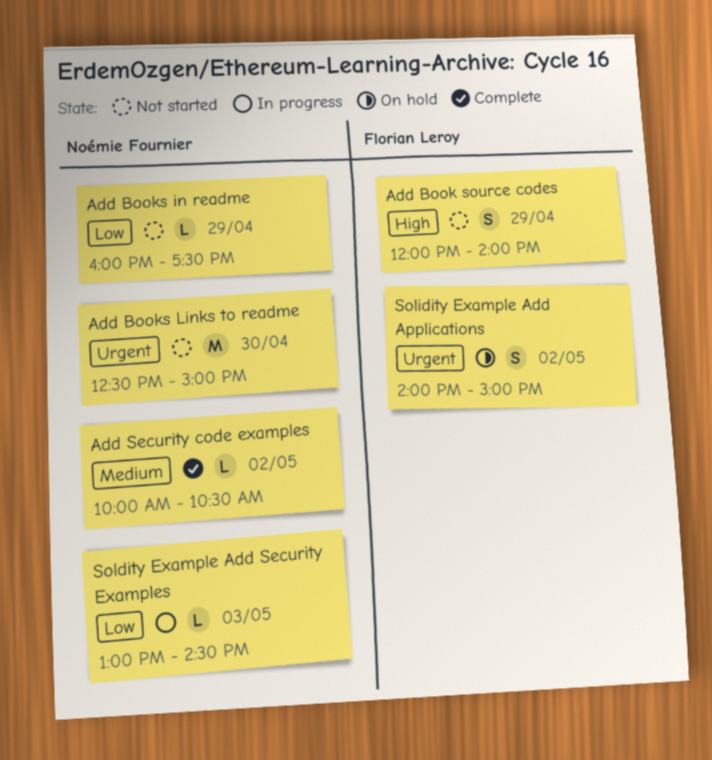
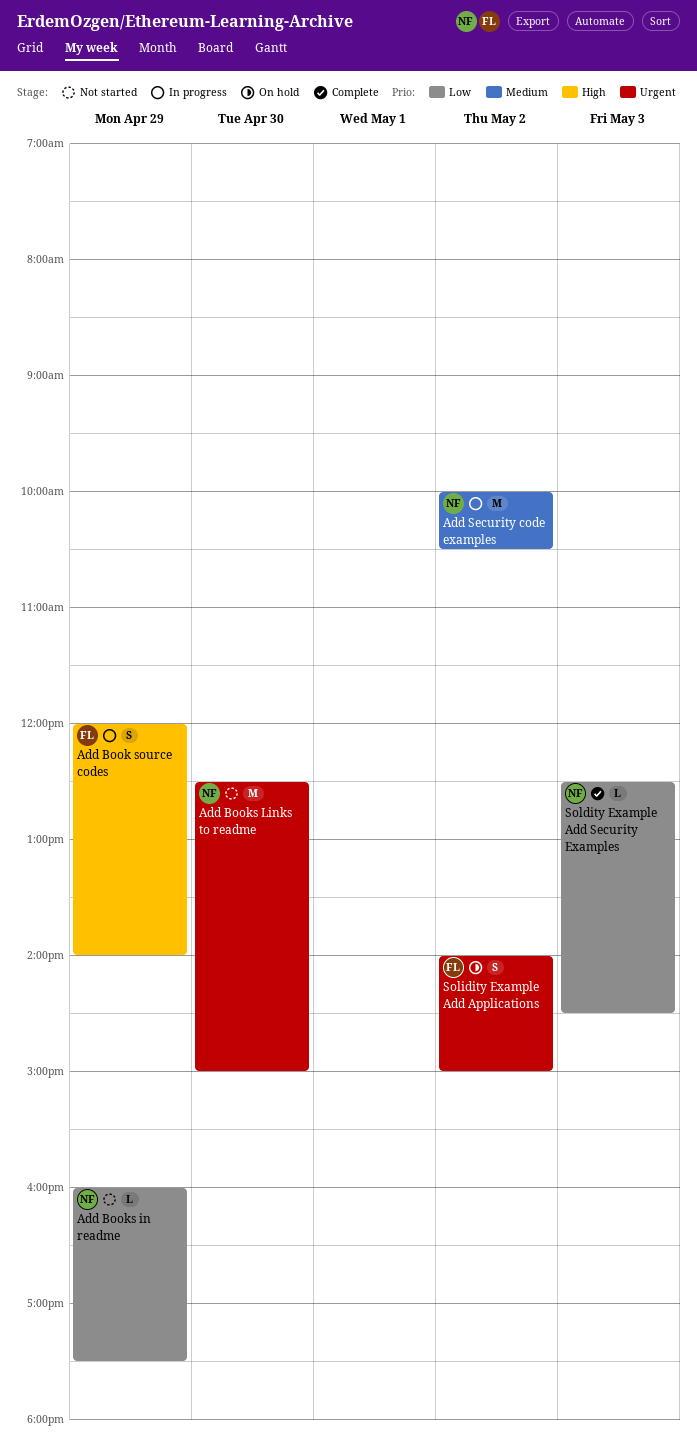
Add Book source codes, status: Not started -> In progress
Add Security code examples, status: Complete -> In progress
Add Security code examples, estimate: L -> M
Soldity Example Add Security Examples, status: In progress -> Complete
Soldity Example Add Security Examples, begins: 13:00 -> 12:30

